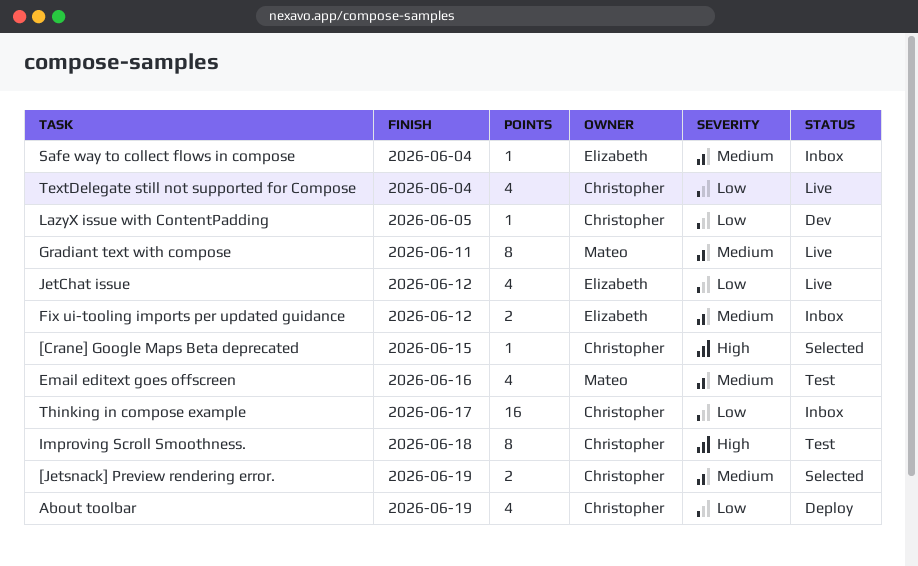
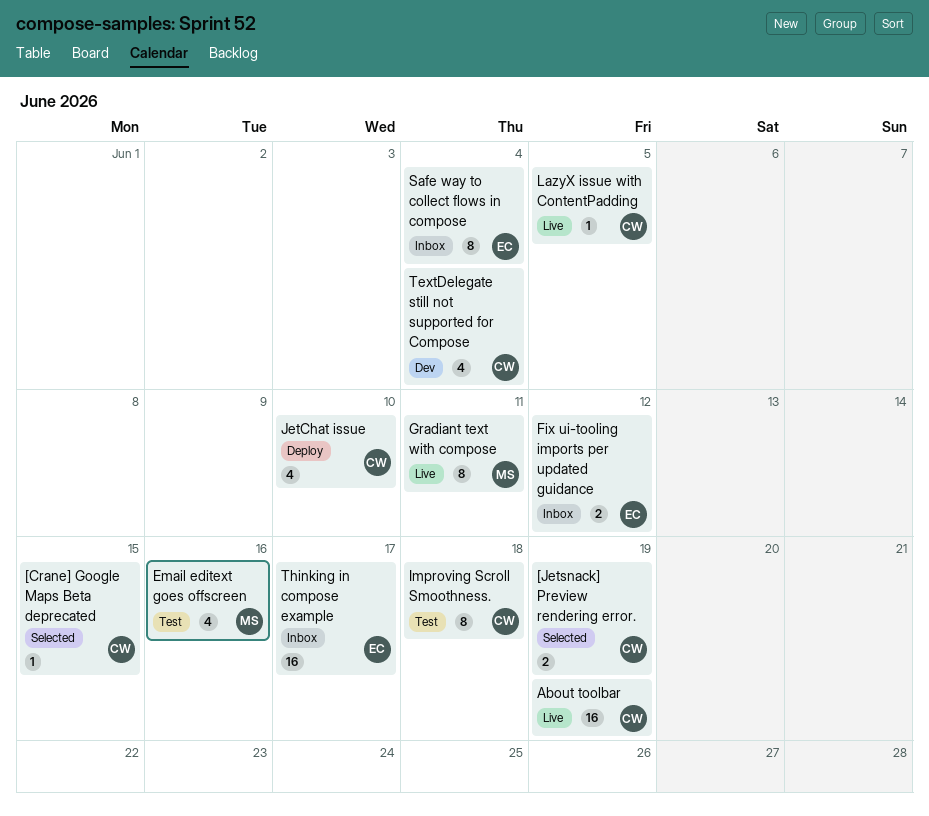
About toolbar, status: Deploy -> Live
About toolbar, estimate: 4 -> 16
JetChat issue, status: Live -> Deploy
JetChat issue, owner: Elizabeth -> Christopher
JetChat issue, due: Jun 12 -> Jun 10
LazyX issue with ContentPadding, status: Dev -> Live
Safe way to collect flows in compose, estimate: 1 -> 8
TextDelegate still not supported for Compose, status: Live -> Dev
Thinking in compose example, owner: Christopher -> Elizabeth

